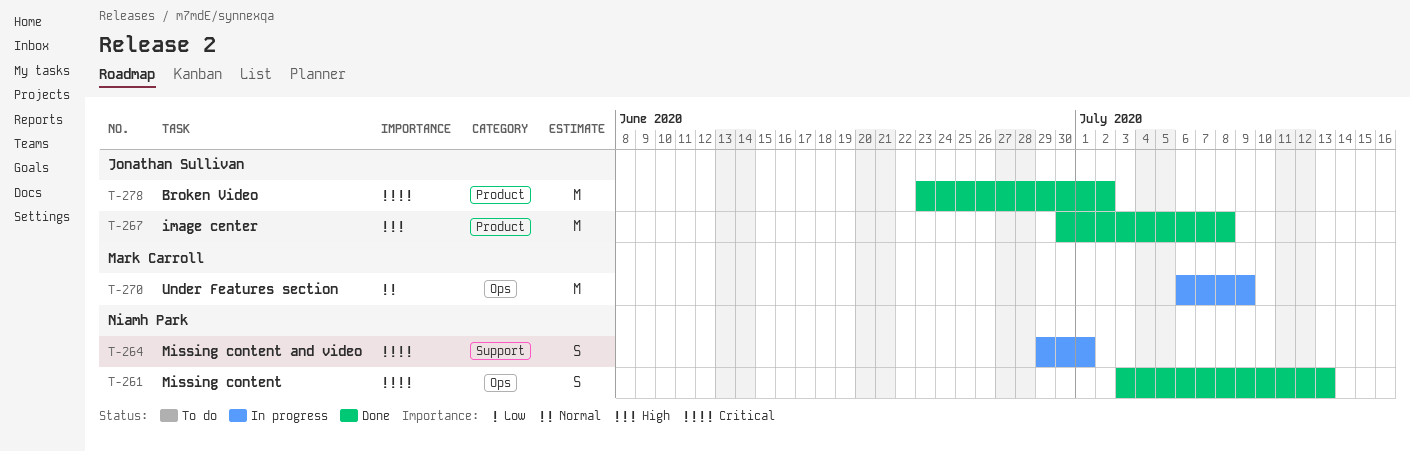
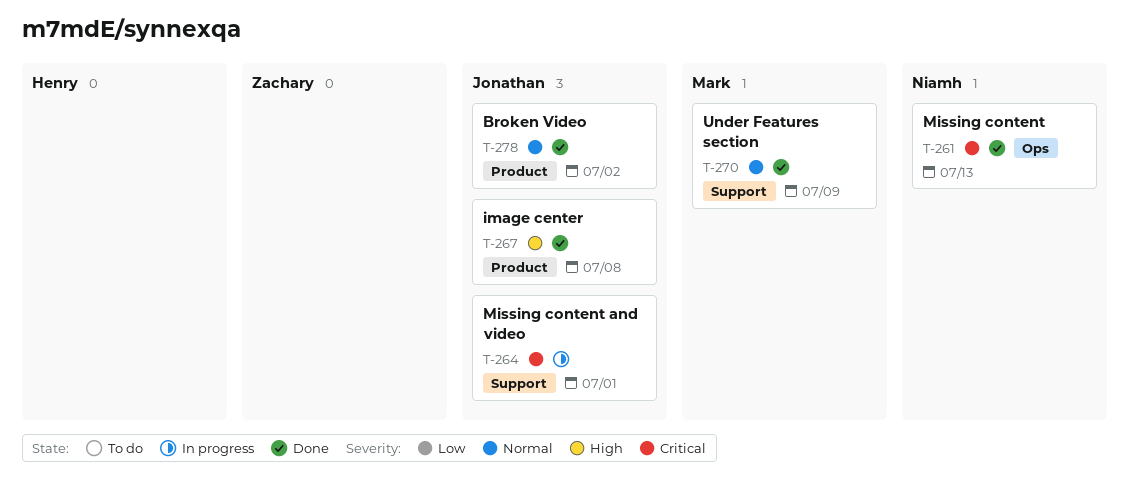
T-264, owner: Niamh Park -> Jonathan Sullivan
T-270, status: In progress -> Done
T-270, label: Ops -> Support
T-278, priority: Critical -> Normal

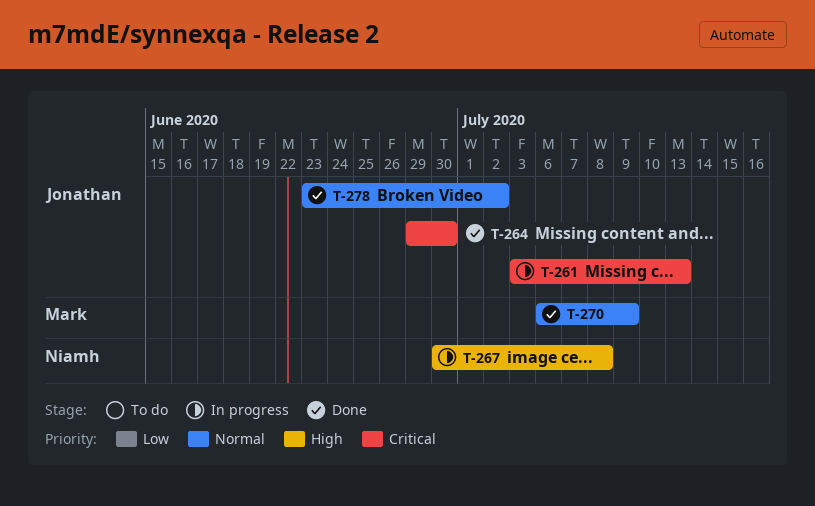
T-261, status: Done -> In progress
T-261, owner: Niamh -> Jonathan
T-264, status: In progress -> Done
T-264, due: Jul 1 -> Jun 30
T-267, status: Done -> In progress
T-267, owner: Jonathan -> Niamh

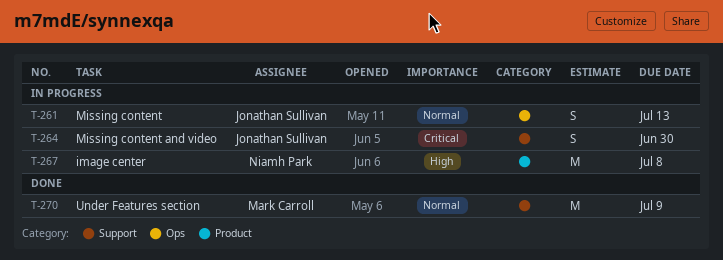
T-261, priority: Critical -> Normal
T-264, status: Done -> In progress
T-278: present -> none

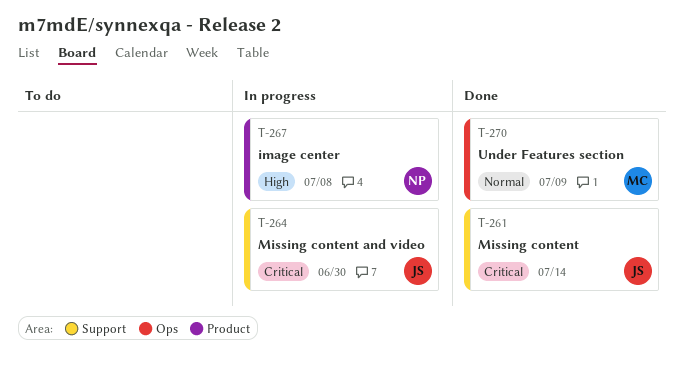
T-261, status: In progress -> Done
T-261, priority: Normal -> Critical
T-261, label: Ops -> Support
T-261, due: Jul 13 -> Jul 14
T-270, label: Support -> Ops

